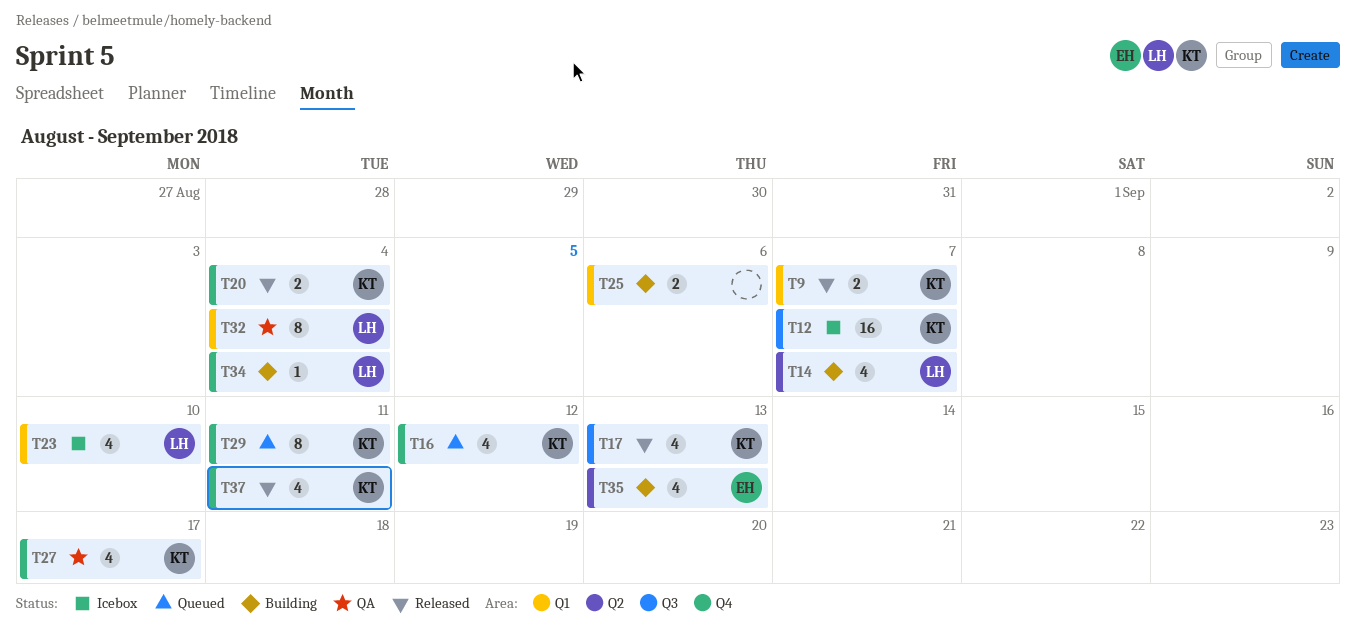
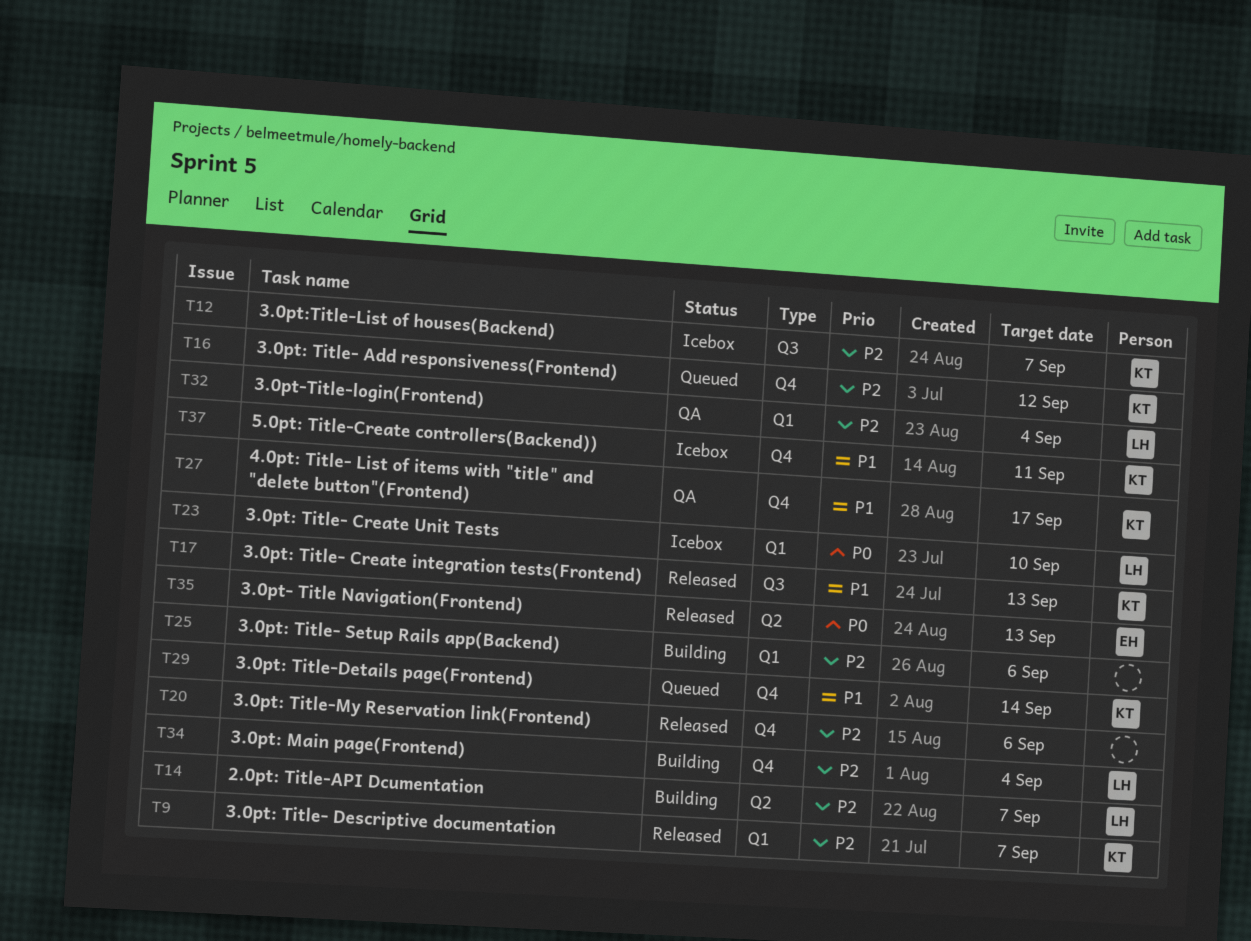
T20, owner: KT -> none
T20, due: Sep 4 -> Sep 6
T29, due: Sep 11 -> Sep 14
T35, status: Building -> Released
T37, status: Released -> Icebox

